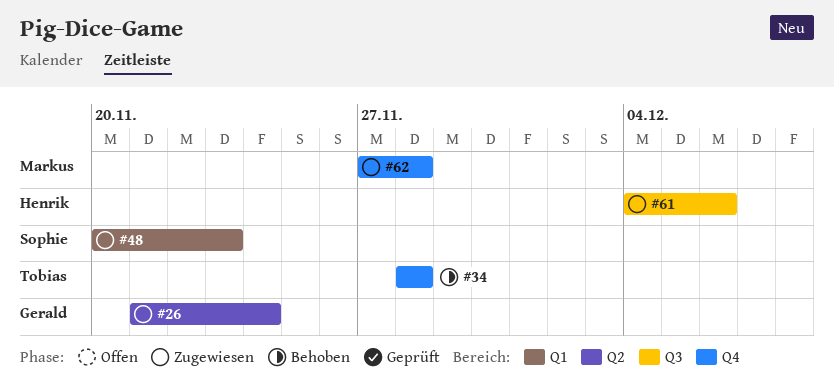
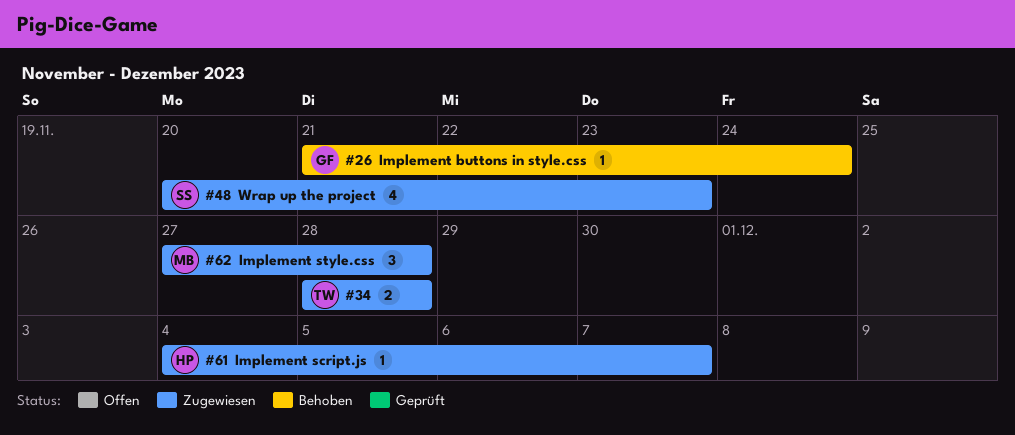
#26, status: Zugewiesen -> Behoben
#34, status: Behoben -> Zugewiesen
#61, due: Dec 6 -> Dec 7

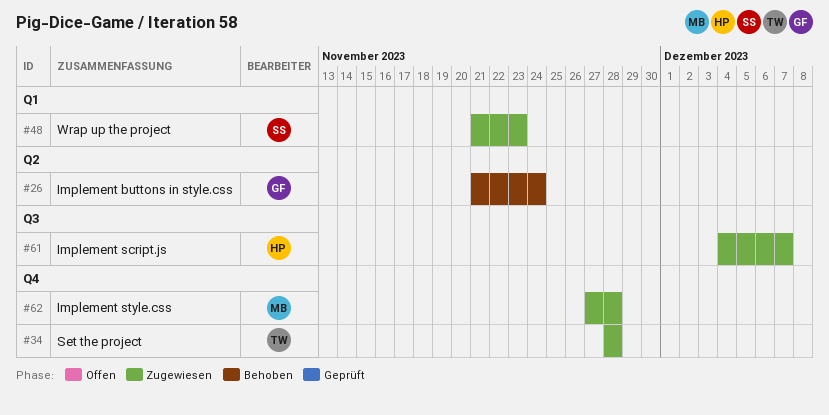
#48, start: Nov 20 -> Nov 21

